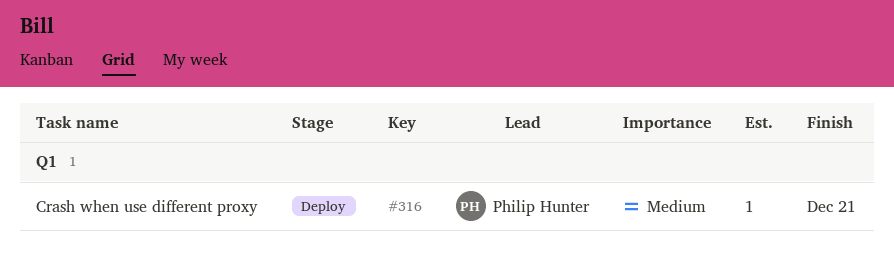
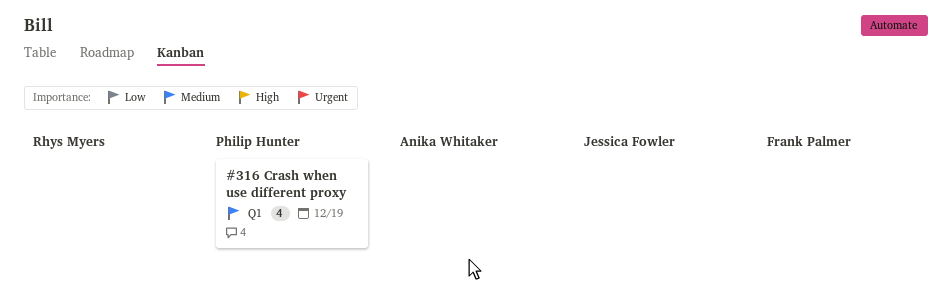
#316, estimate: 1 -> 4
#316, due: Dec 21 -> Dec 19

